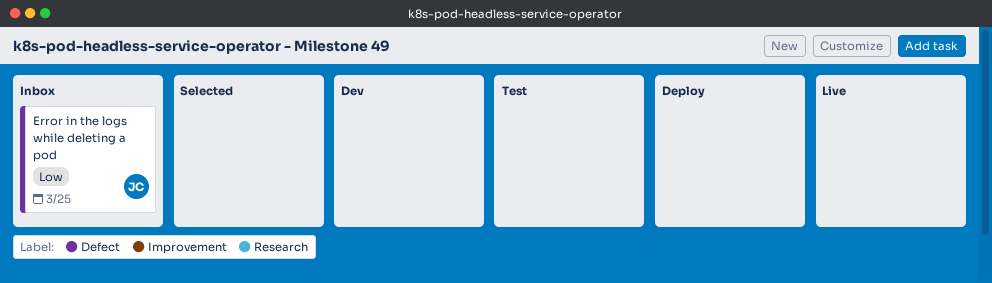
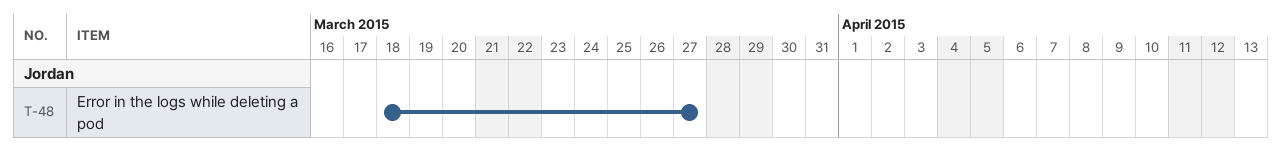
Error in the logs while deleting a pod, due: Mar 25 -> Mar 27

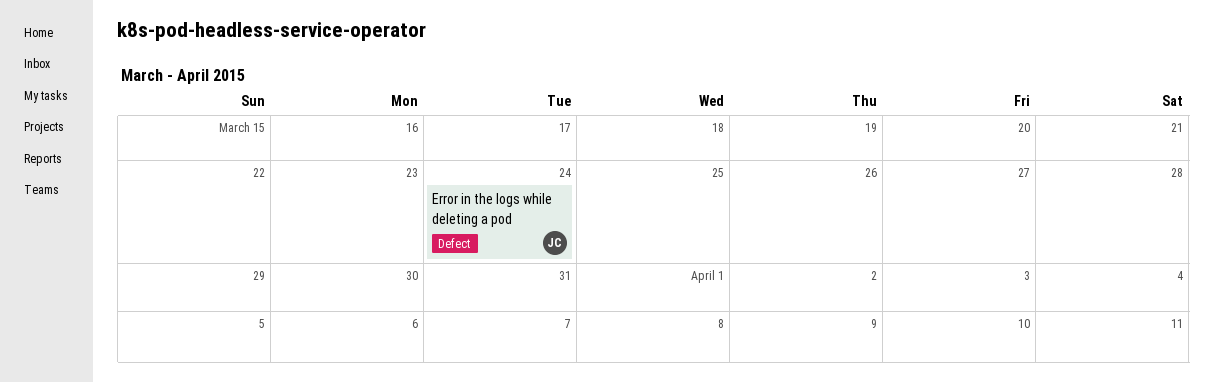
Error in the logs while deleting a pod, due: Mar 27 -> Mar 24

